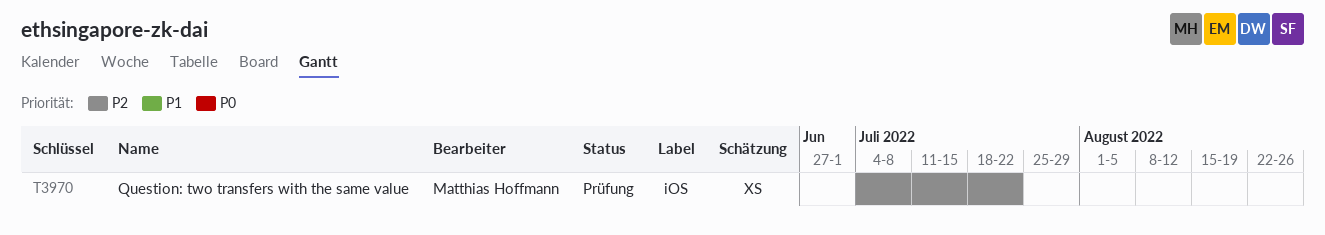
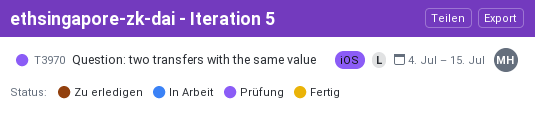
T3970, estimate: XS -> L
T3970, due: Jul 22 -> Jul 15

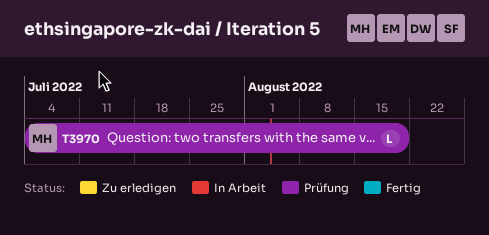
T3970, due: Jul 15 -> Aug 19

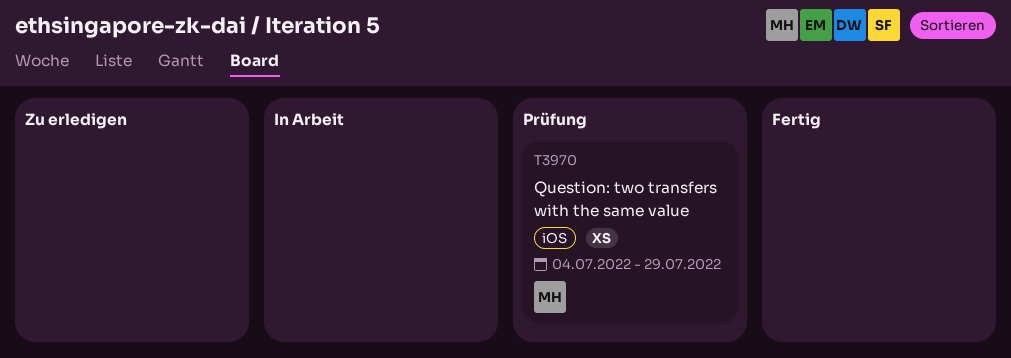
T3970, estimate: L -> XS
T3970, due: Aug 19 -> Jul 29

